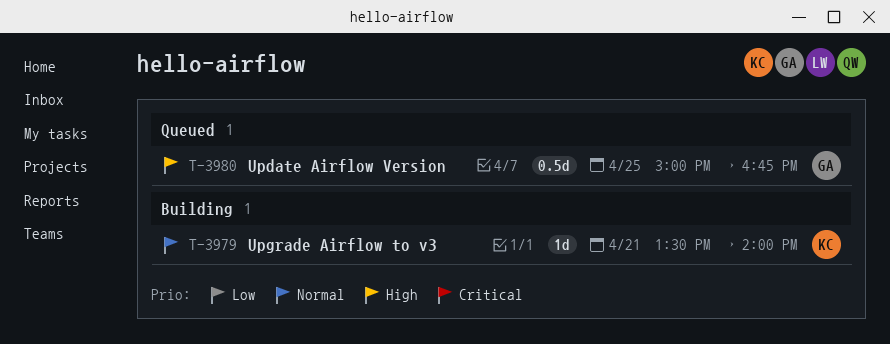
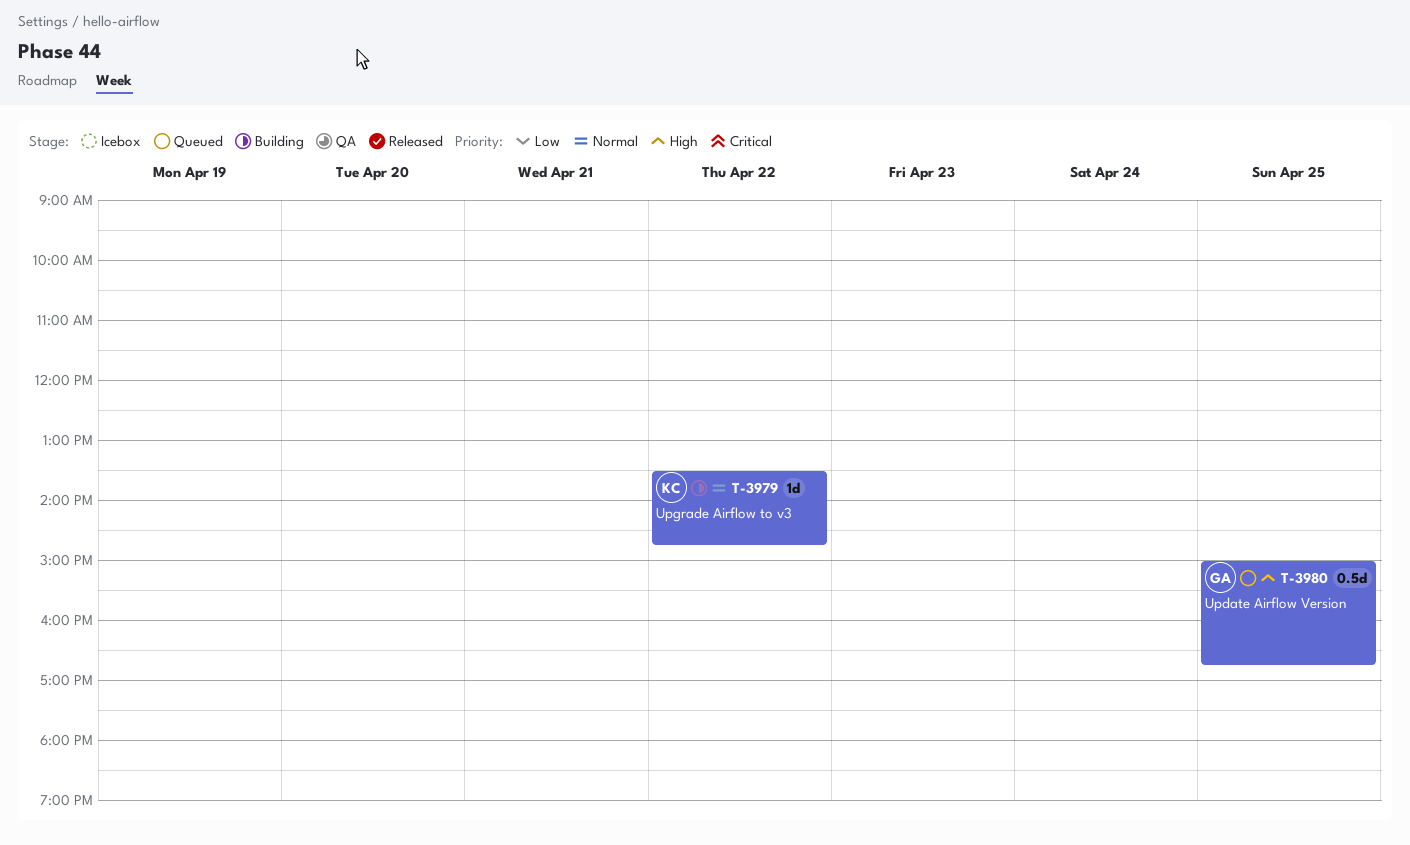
T-3979, day: Apr 21 -> Apr 22
T-3979, ends: 14:00 -> 14:45

